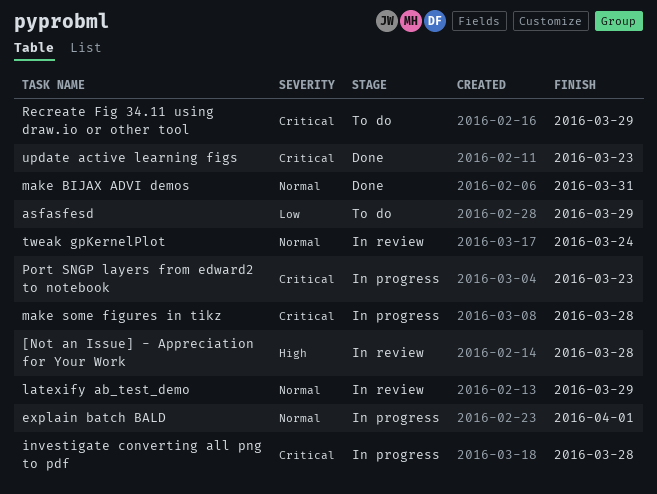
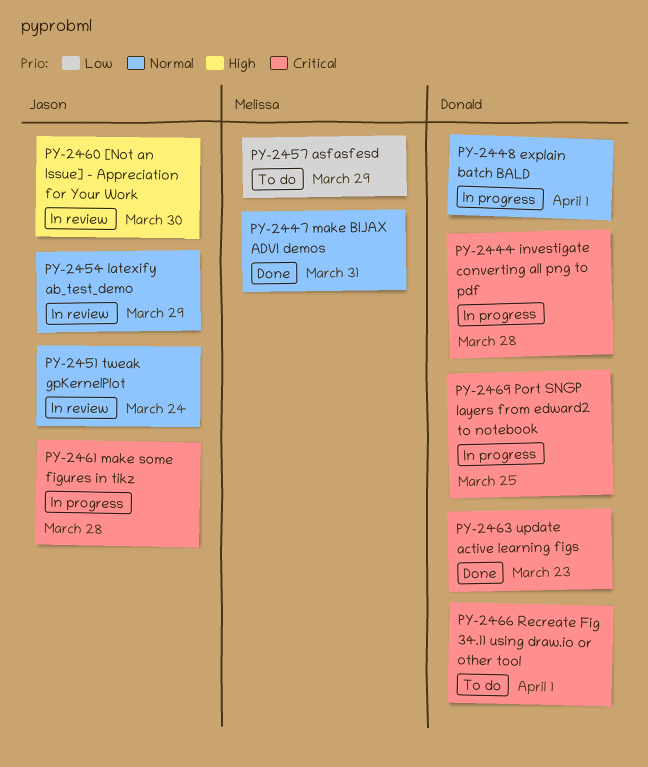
[Not an Issue] - Appreciation for Your Work, due: Mar 28 -> Mar 30
Port SNGP layers from edward2 to notebook, due: Mar 23 -> Mar 25
Recreate Fig 34.11 using draw.io or other tool, due: Mar 29 -> Apr 1

